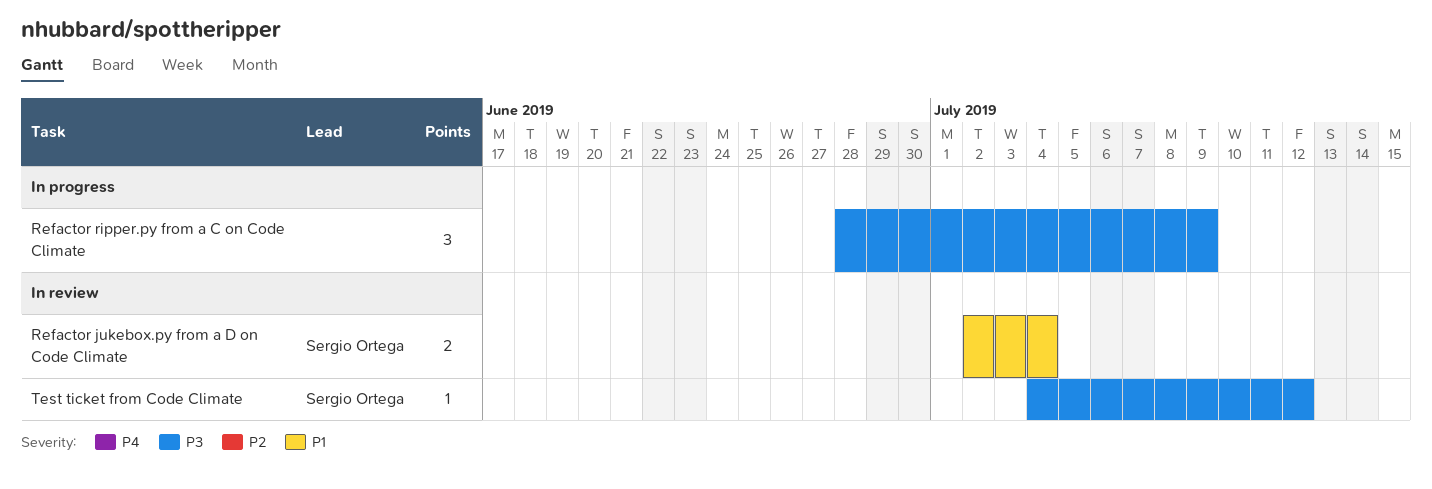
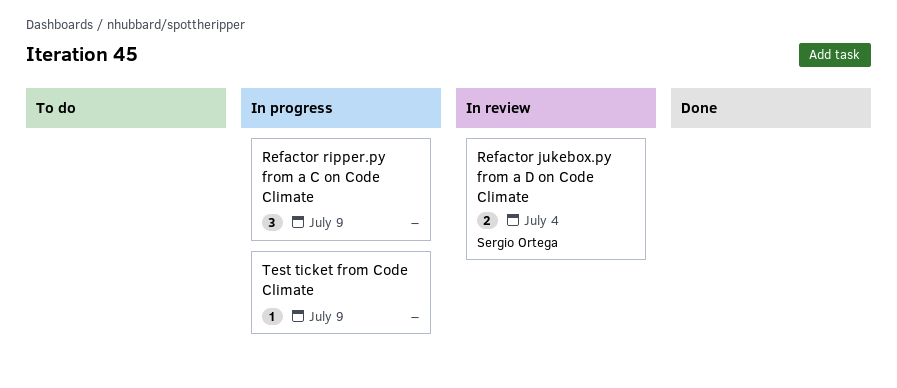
Test ticket from Code Climate, status: In review -> In progress
Test ticket from Code Climate, owner: Sergio Ortega -> none
Test ticket from Code Climate, due: Jul 12 -> Jul 9

